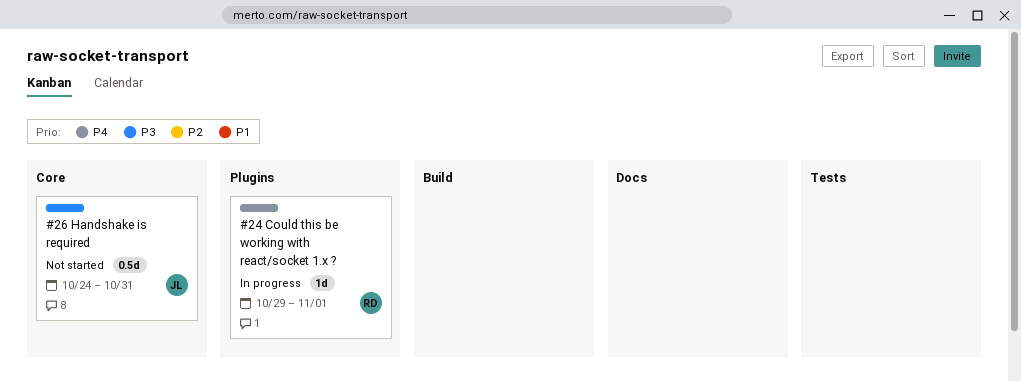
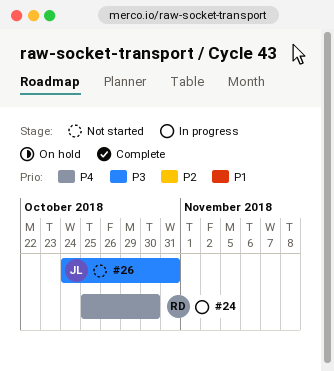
#24, start: Oct 29 -> Oct 25
#24, due: Nov 1 -> Oct 30

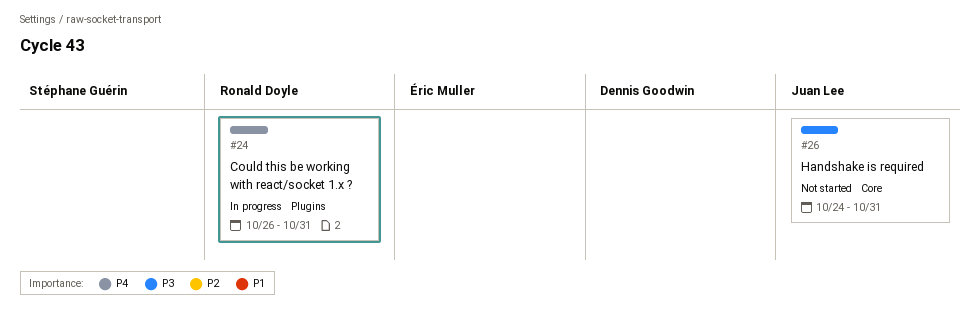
#24, start: Oct 25 -> Oct 26
#24, due: Oct 30 -> Oct 31

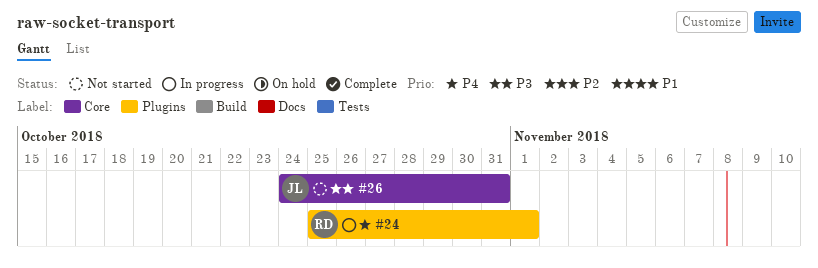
#24, start: Oct 26 -> Oct 25
#24, due: Oct 31 -> Nov 1

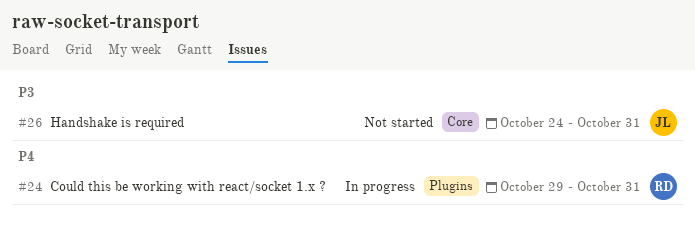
#24, start: Oct 25 -> Oct 29
#24, due: Nov 1 -> Oct 31

